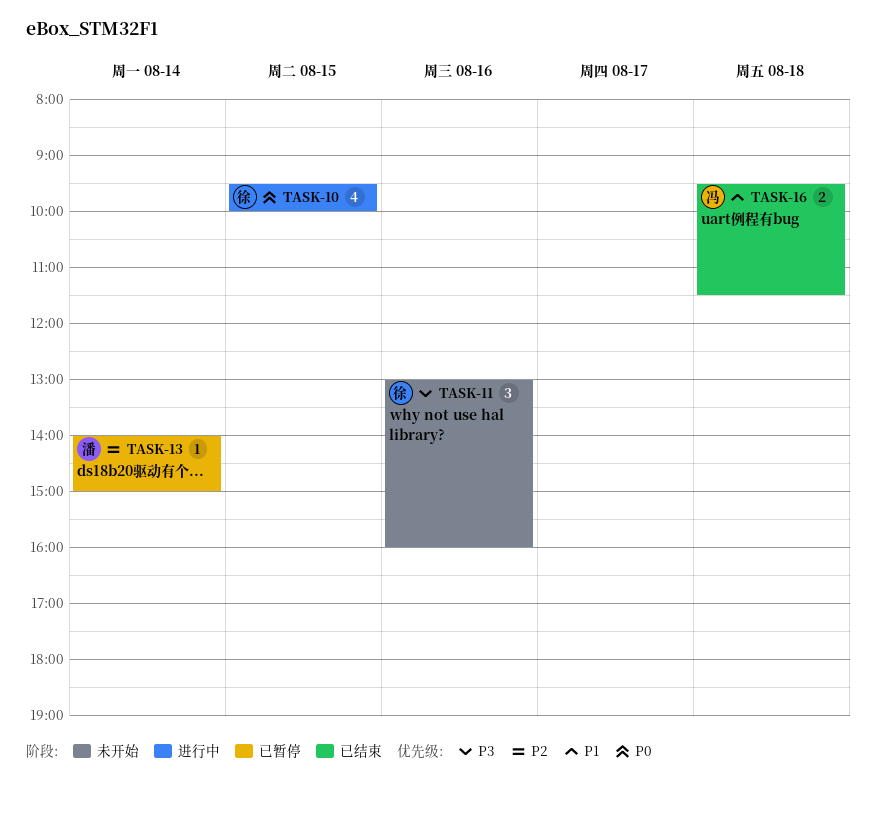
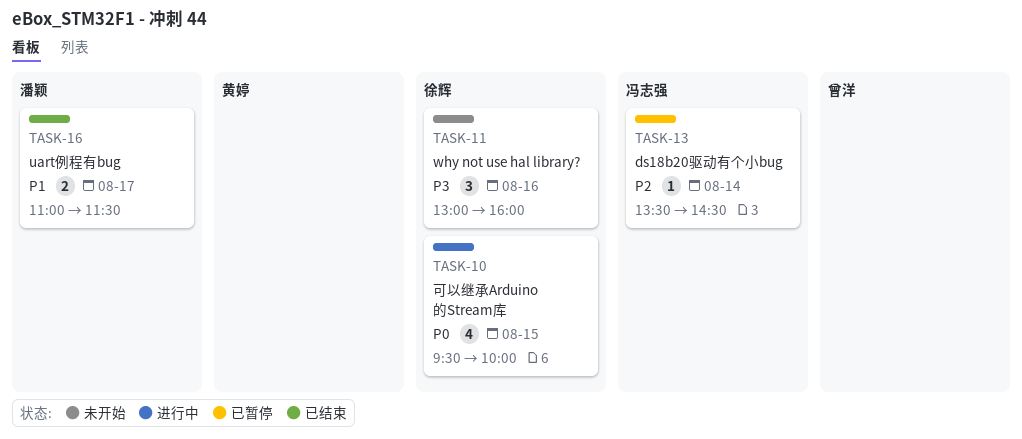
TASK-13, owner: 潘颖 -> 冯志强
TASK-13, begins: 14:00 -> 13:30
TASK-13, ends: 15:00 -> 14:30
TASK-16, owner: 冯志强 -> 潘颖
TASK-16, day: Aug 18 -> Aug 17
TASK-16, begins: 09:30 -> 11:00

